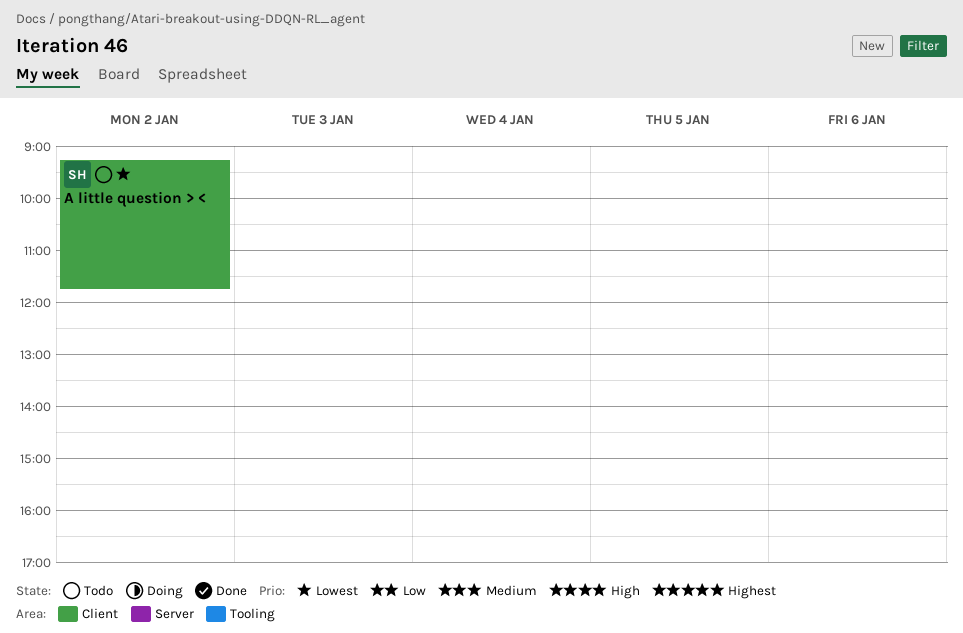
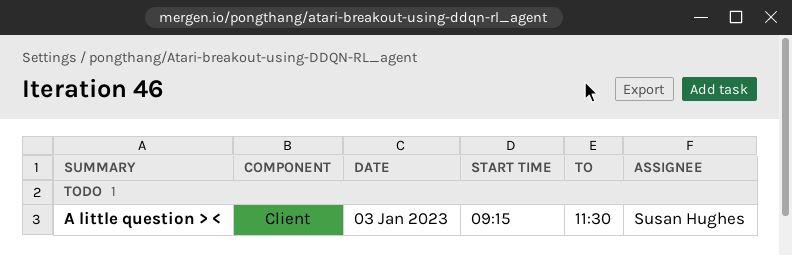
A little question > <, day: Jan 2 -> Jan 3
A little question > <, ends: 11:45 -> 11:30

